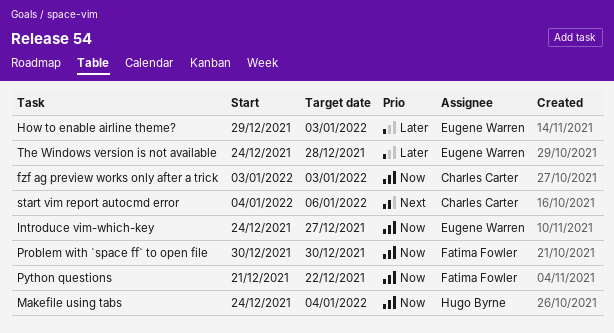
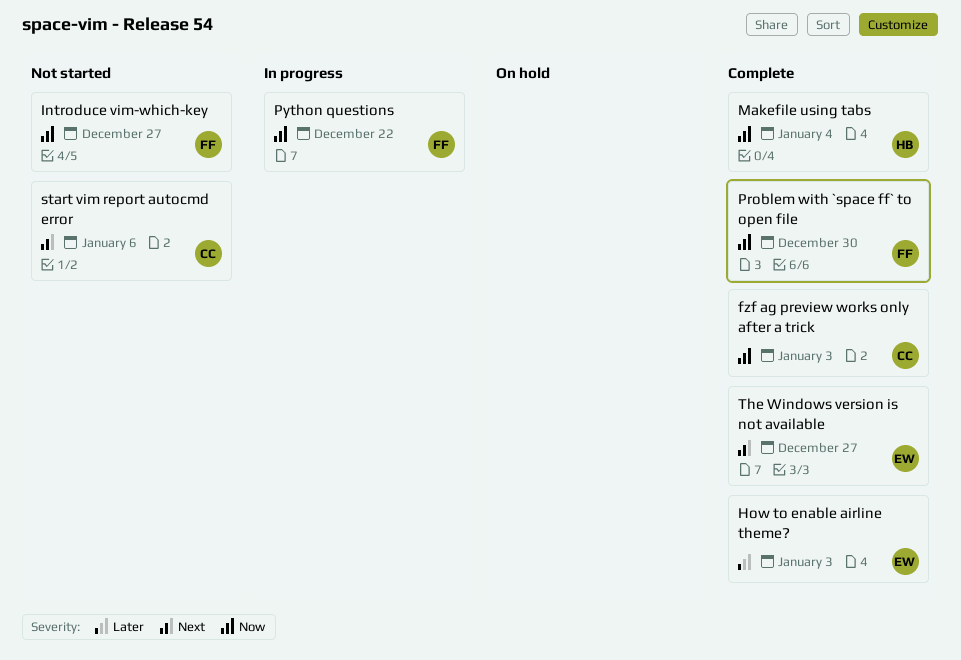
Introduce vim-which-key, owner: Eugene Warren -> Fatima Fowler
The Windows version is not available, priority: Later -> Next
The Windows version is not available, due: Dec 28 -> Dec 27

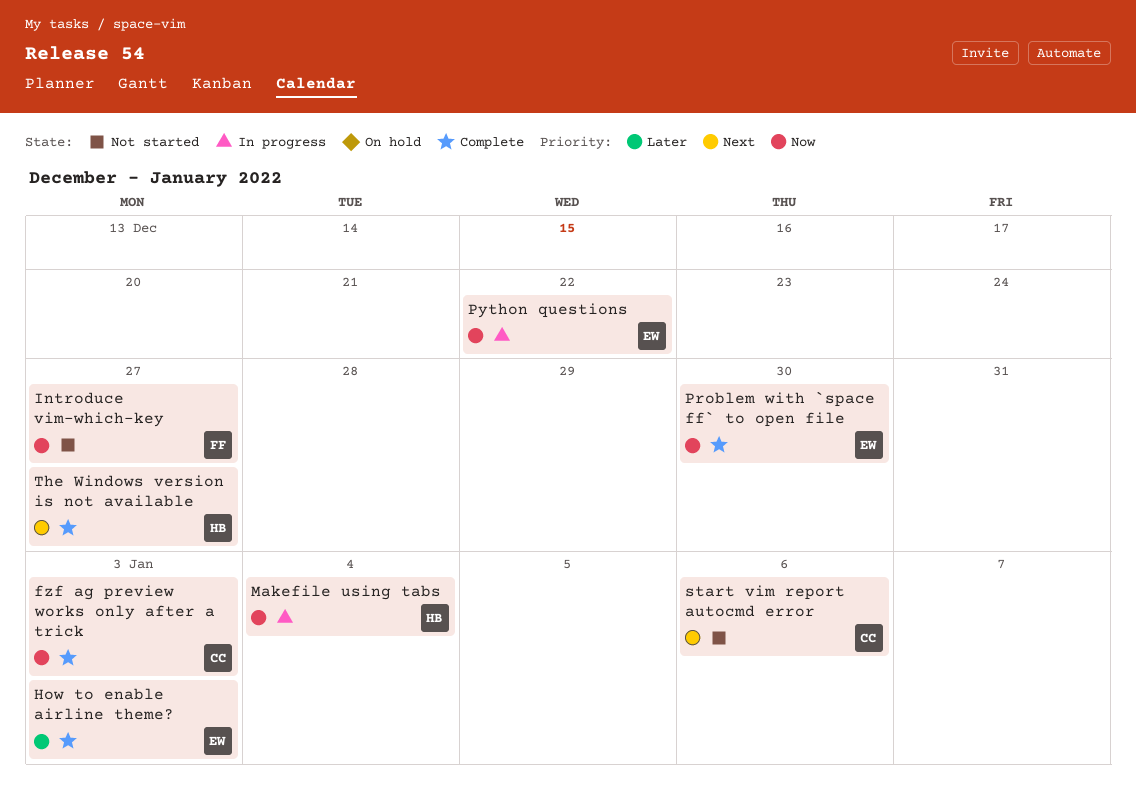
Makefile using tabs, status: Complete -> In progress
Problem with `space ff` to open file, owner: FF -> EW
Python questions, owner: FF -> EW
The Windows version is not available, owner: EW -> HB

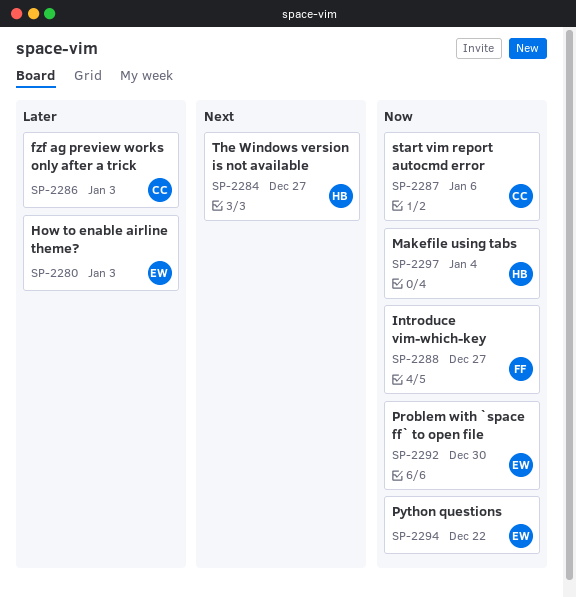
fzf ag preview works only after a trick, priority: Now -> Later
start vim report autocmd error, priority: Next -> Now

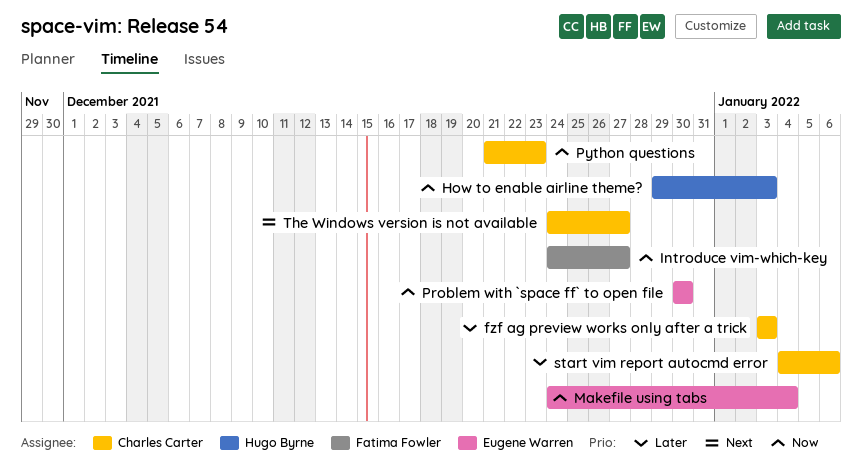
How to enable airline theme?, owner: Eugene Warren -> Hugo Byrne
How to enable airline theme?, priority: Later -> Now
Makefile using tabs, owner: Hugo Byrne -> Eugene Warren
Python questions, owner: Eugene Warren -> Charles Carter
Python questions, due: Dec 22 -> Dec 23
start vim report autocmd error, priority: Now -> Later
The Windows version is not available, owner: Hugo Byrne -> Charles Carter

